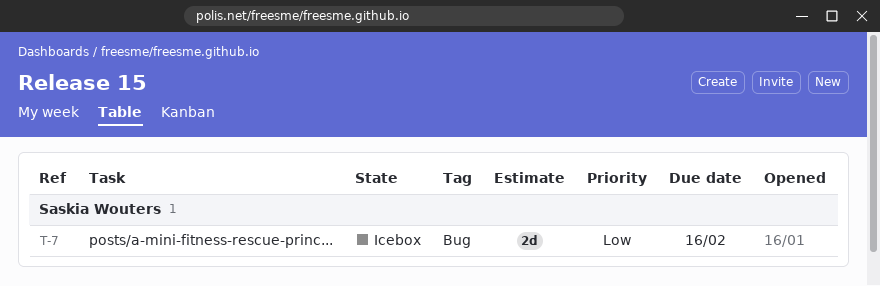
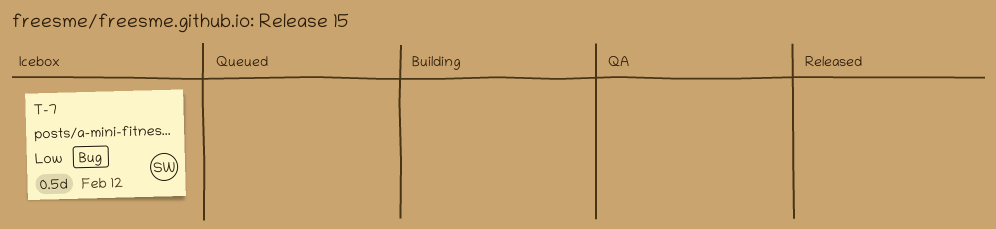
T-7, estimate: 2d -> 0.5d
T-7, due: Feb 16 -> Feb 12

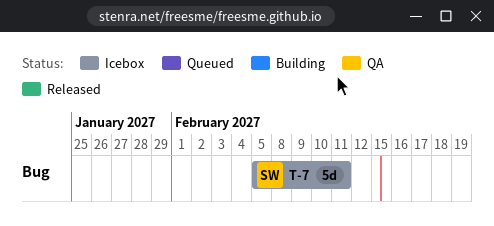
T-7, estimate: 0.5d -> 5d
T-7, due: Feb 12 -> Feb 11

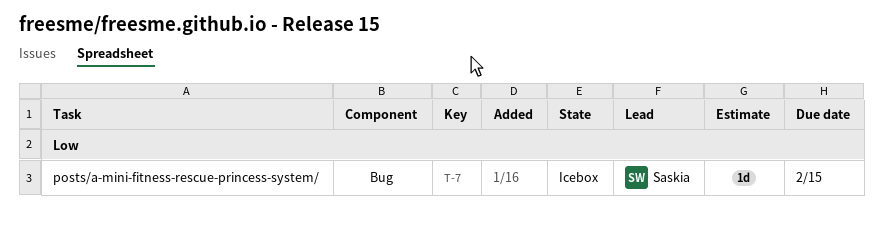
T-7, estimate: 5d -> 1d
T-7, due: Feb 11 -> Feb 15

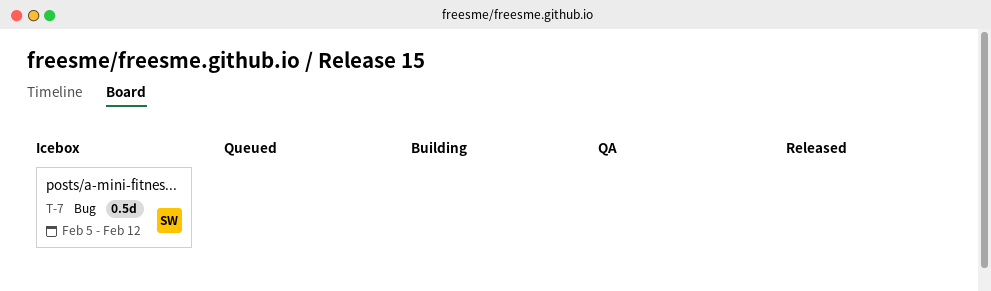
T-7, estimate: 1d -> 0.5d
T-7, due: Feb 15 -> Feb 12

